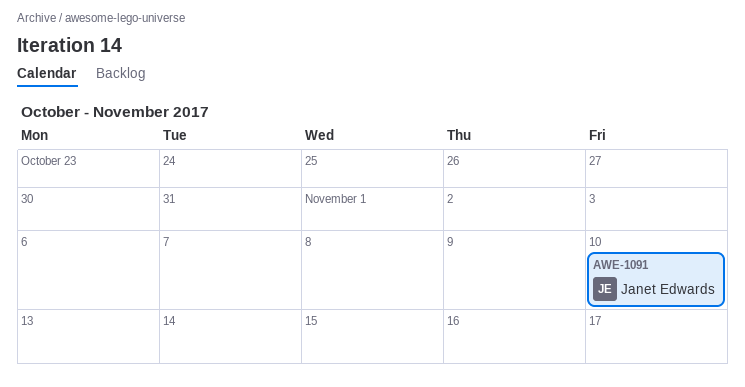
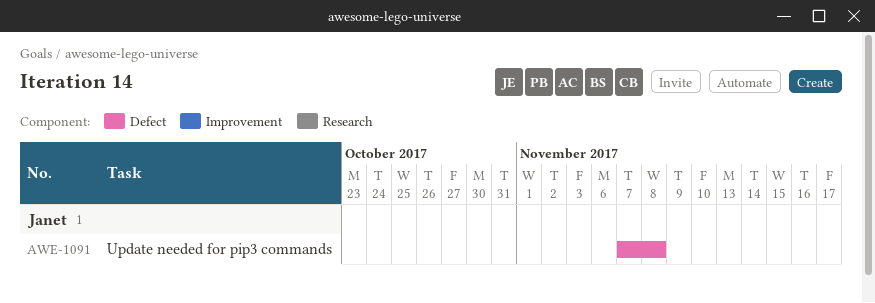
AWE-1091, due: Nov 10 -> Nov 8

